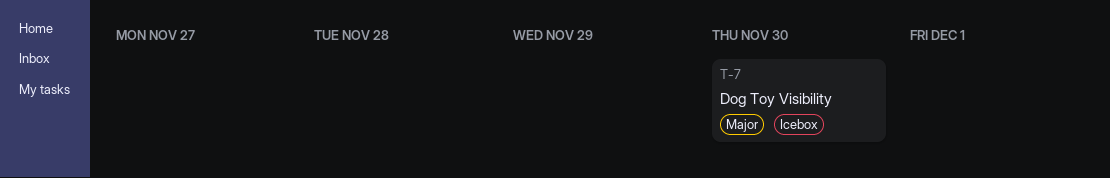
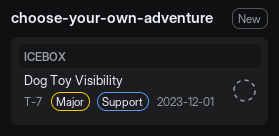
T-7, due: Nov 30 -> Dec 1

